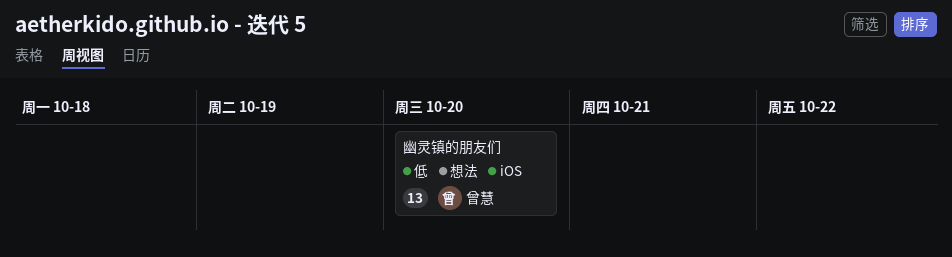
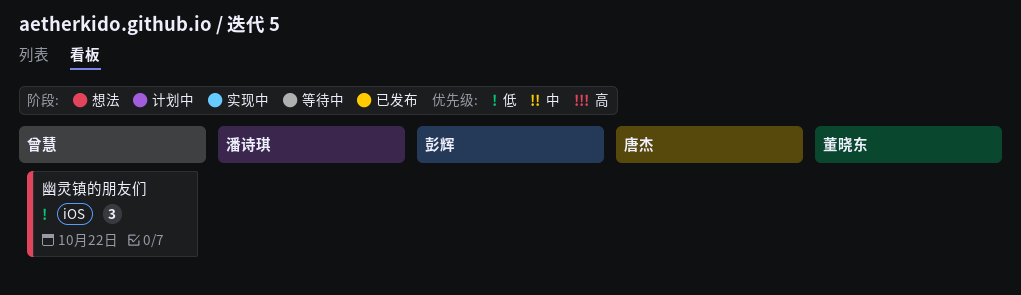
幽灵镇的朋友们, estimate: 13 -> 3
幽灵镇的朋友们, due: Oct 20 -> Oct 22

